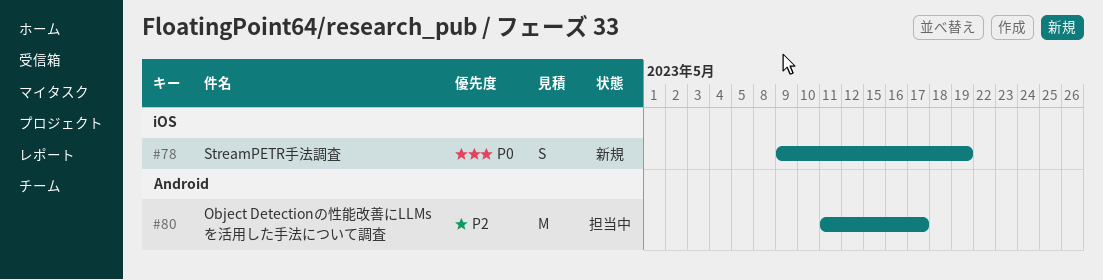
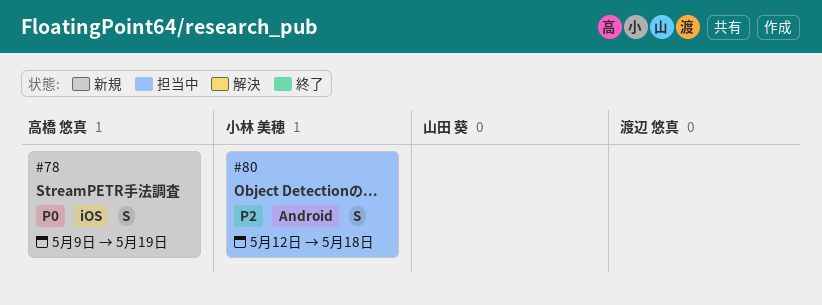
#80, estimate: M -> S
#80, start: May 11 -> May 12
#80, due: May 17 -> May 18

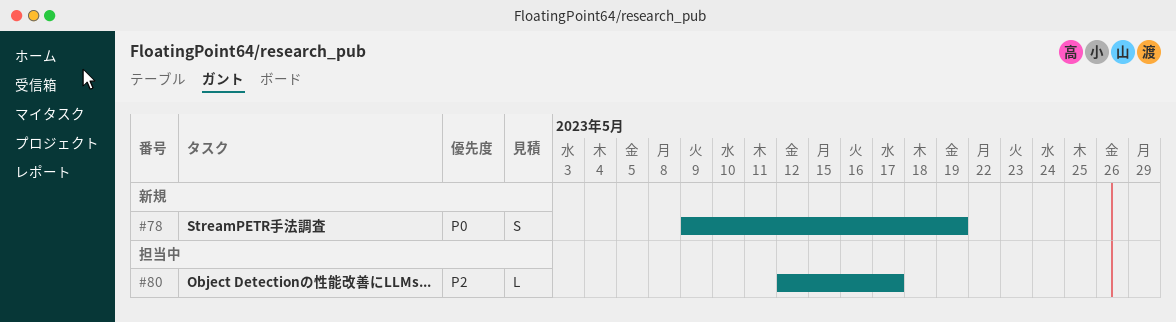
#80, estimate: S -> L
#80, due: May 18 -> May 17

